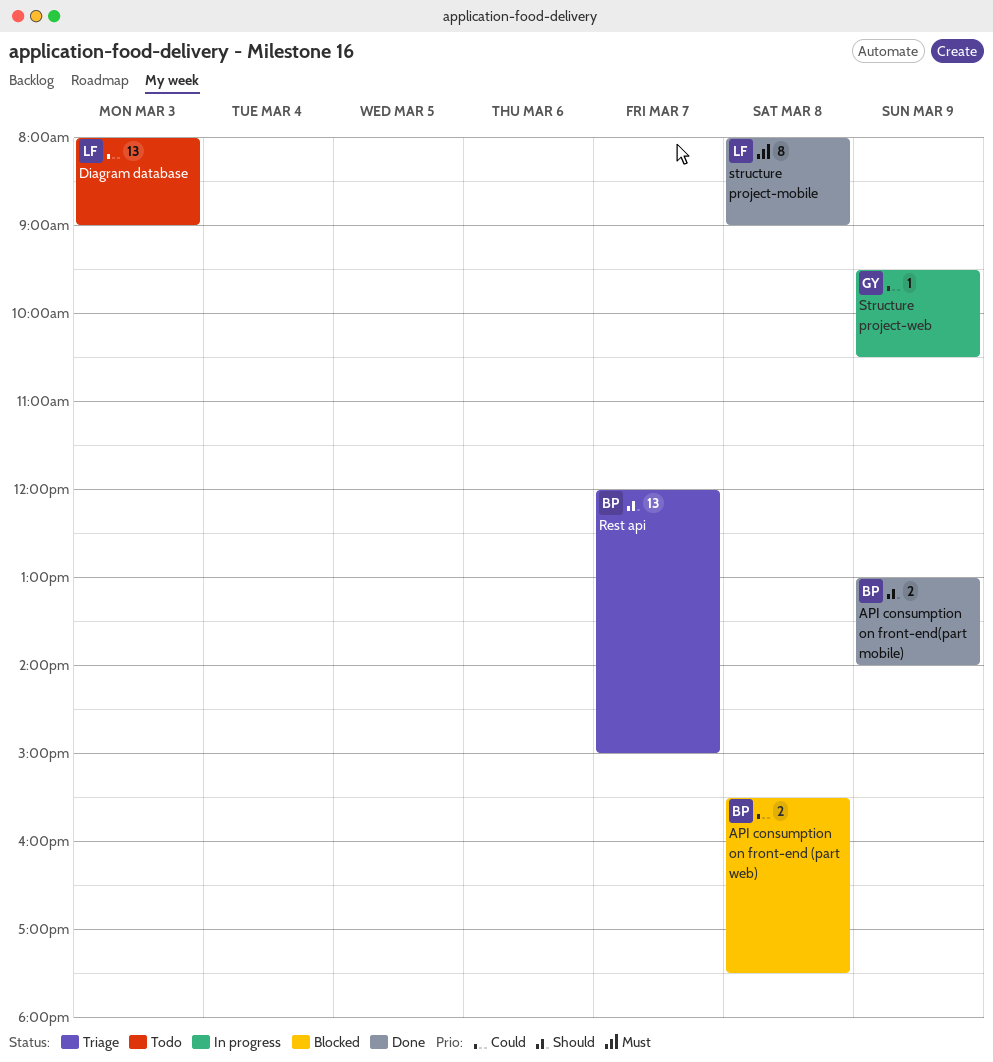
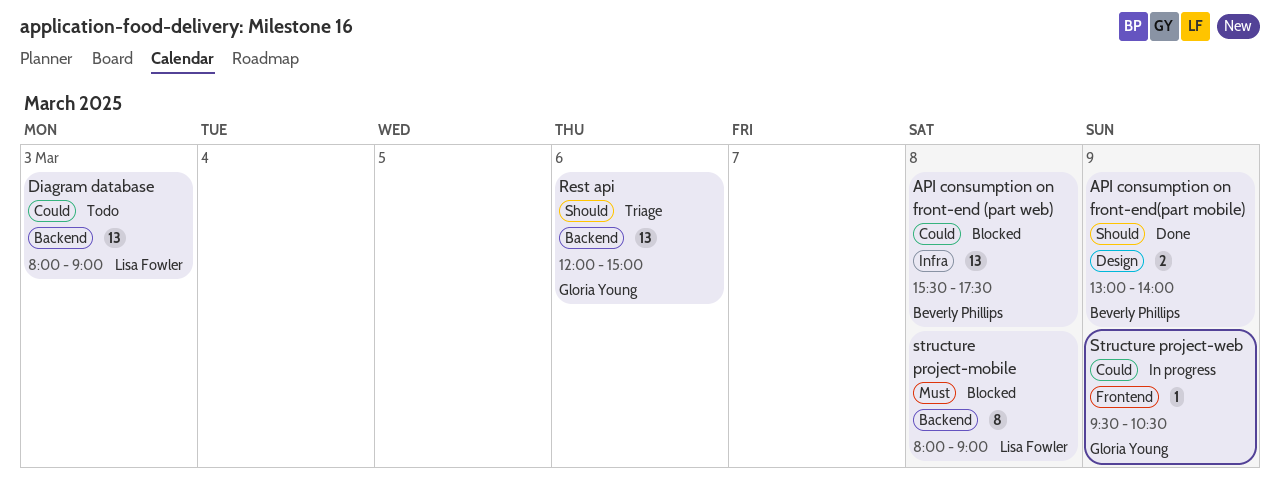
API consumption on front-end (part web), estimate: 2 -> 13
Rest api, owner: Beverly Phillips -> Gloria Young
Rest api, day: Mar 7 -> Mar 6
structure project-mobile, status: Done -> Blocked

